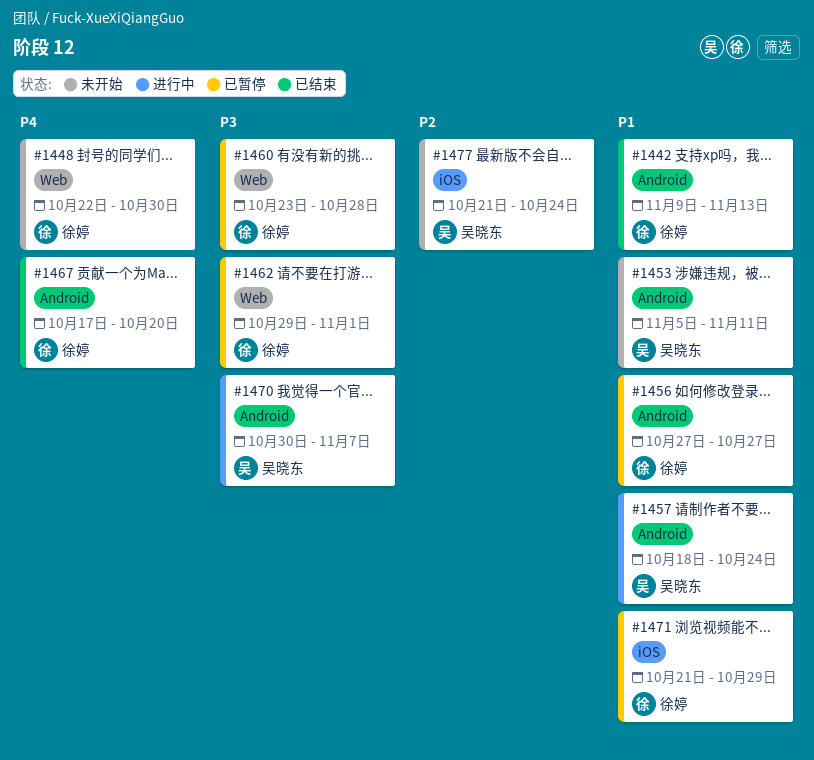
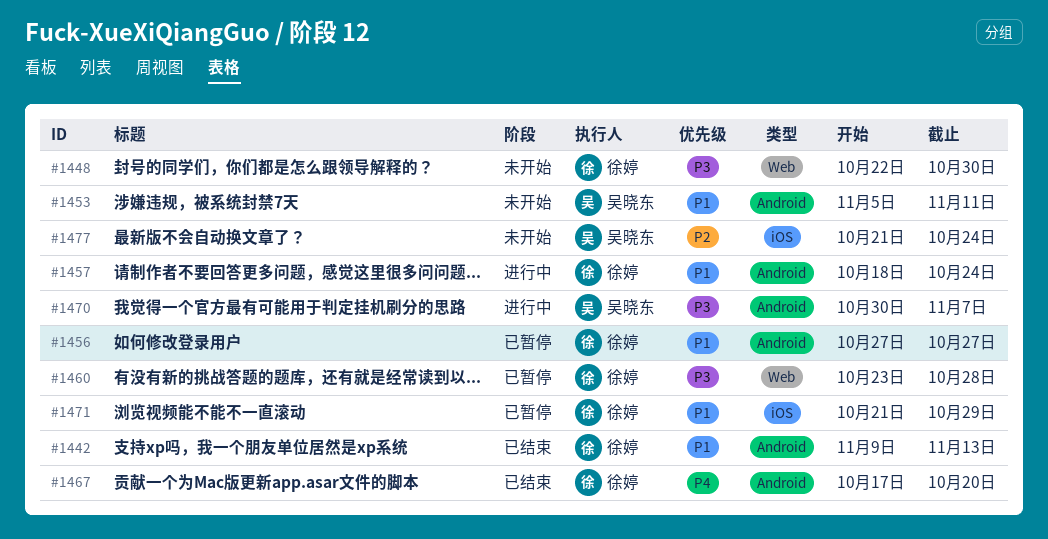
#1448, priority: P4 -> P3
#1457, owner: 吴晓东 -> 徐婷
#1462: present -> none

